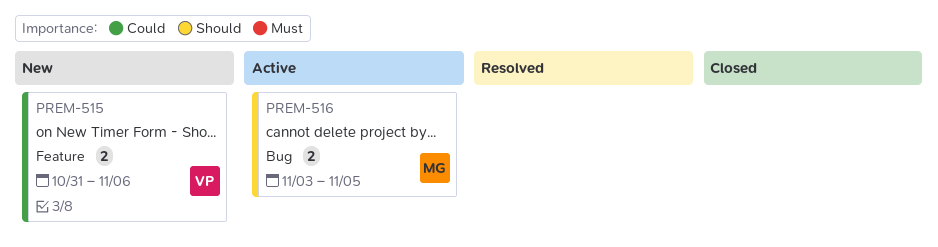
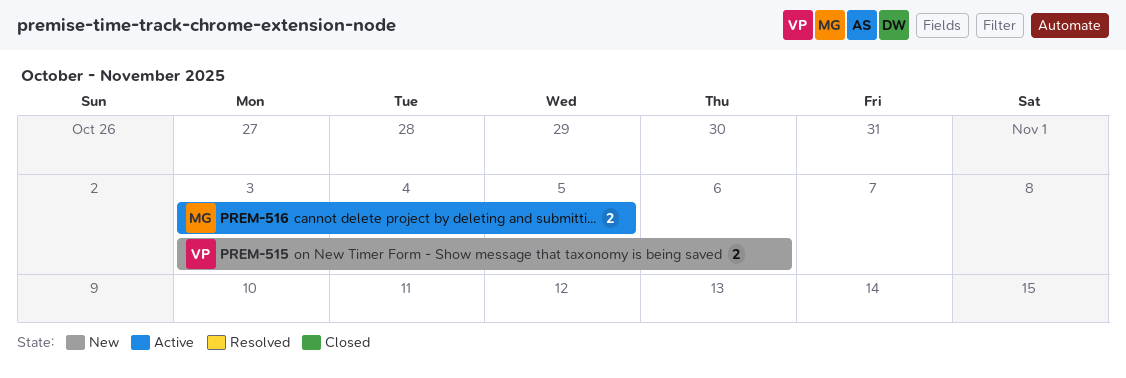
PREM-515, start: Oct 31 -> Nov 3

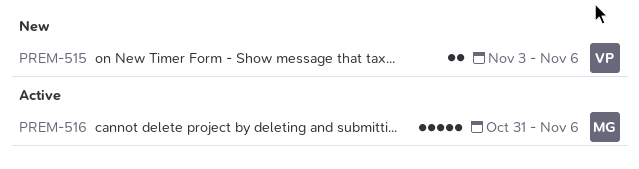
PREM-516, estimate: 2 -> 5
PREM-516, start: Nov 3 -> Oct 31
PREM-516, due: Nov 5 -> Nov 6

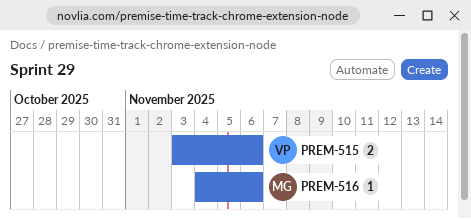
PREM-516, estimate: 5 -> 1
PREM-516, start: Oct 31 -> Nov 4

